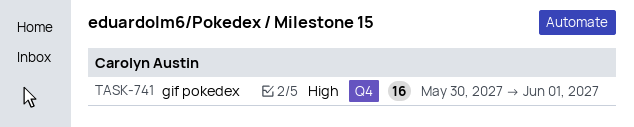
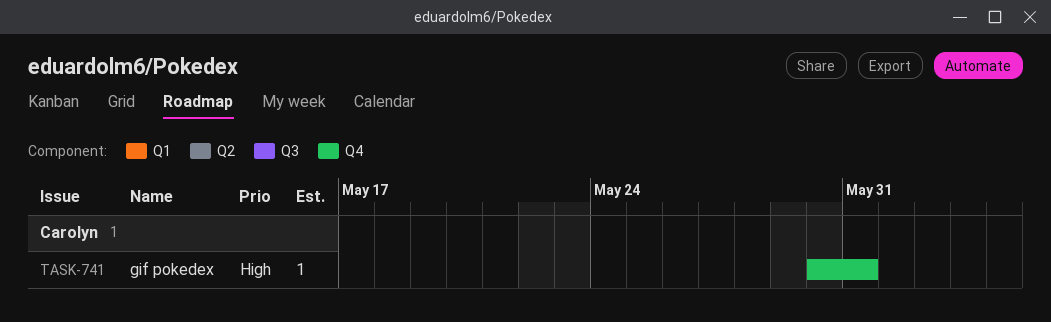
TASK-741, estimate: 16 -> 1
TASK-741, due: Jun 1 -> May 31

